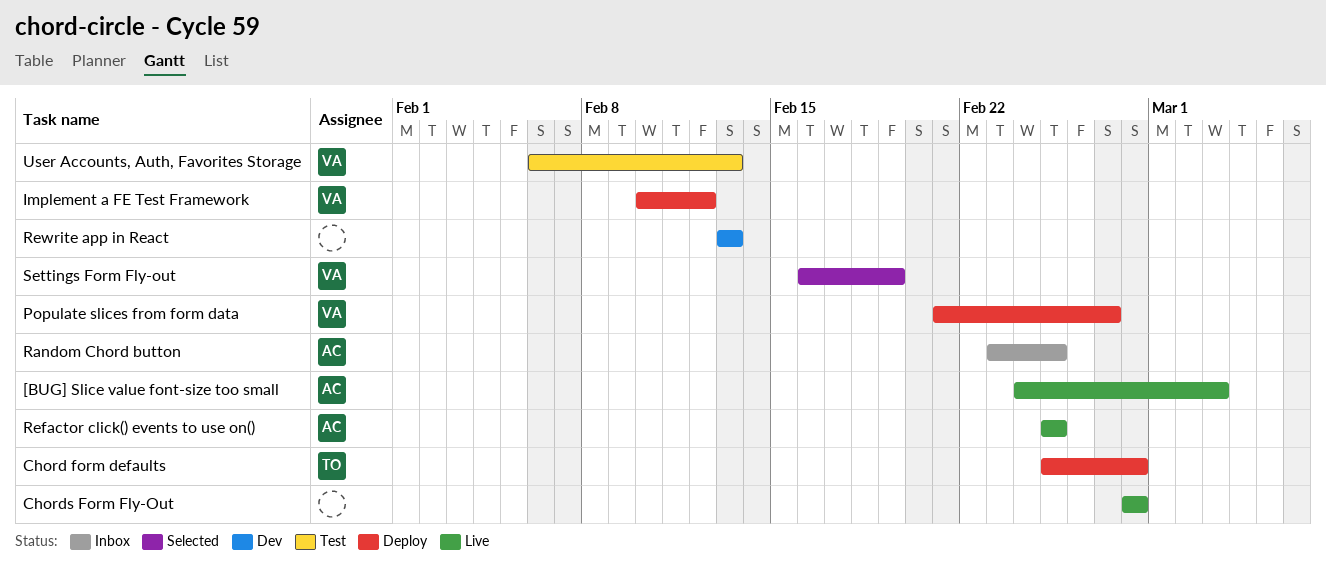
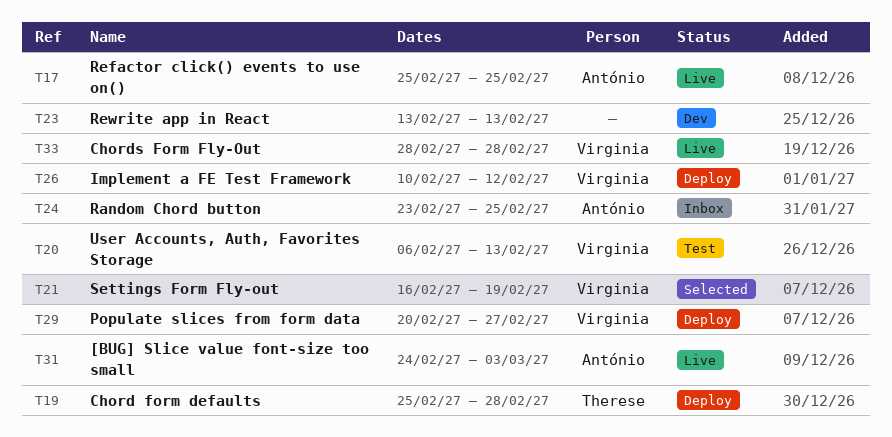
Chords Form Fly-Out, owner: none -> Virginia
Populate slices from form data, start: Feb 21 -> Feb 20

